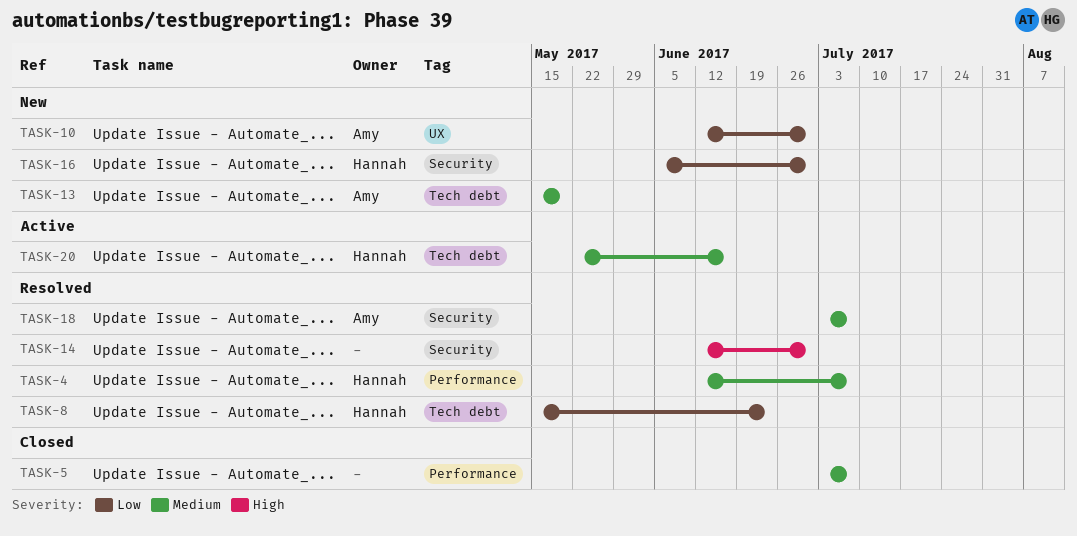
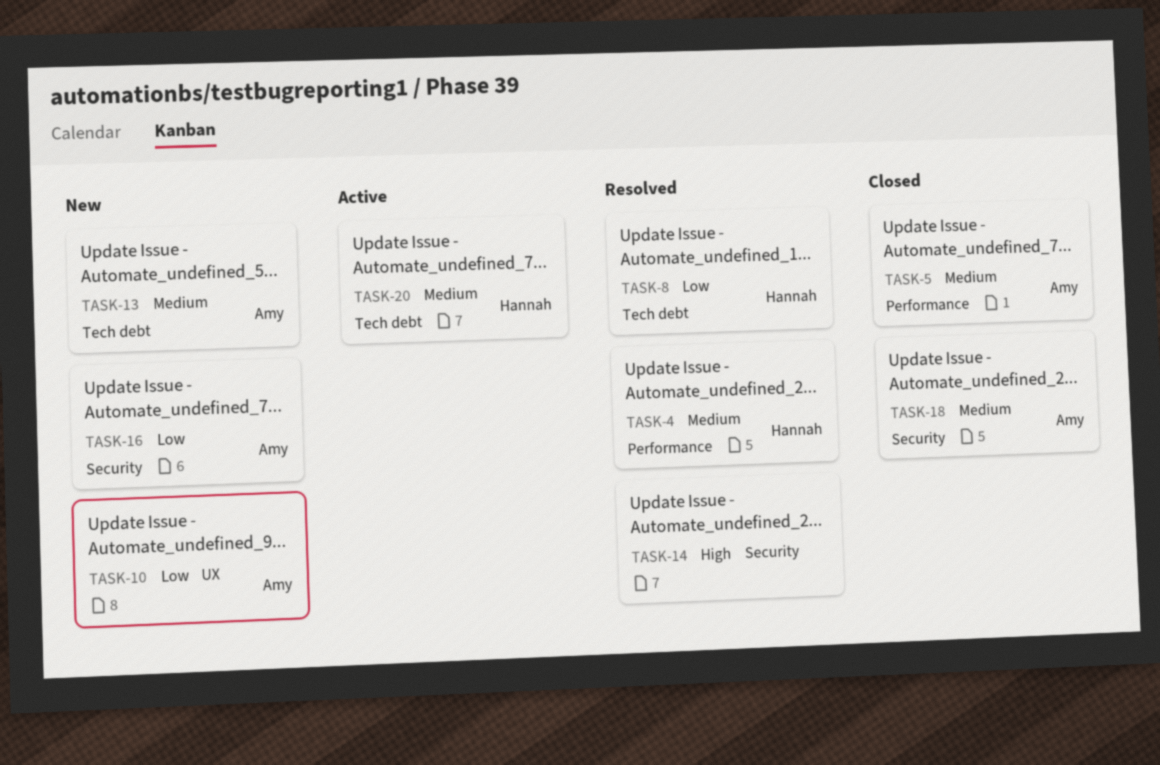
TASK-5, owner: none -> Amy
TASK-16, owner: Hannah -> Amy
TASK-18, status: Resolved -> Closed

